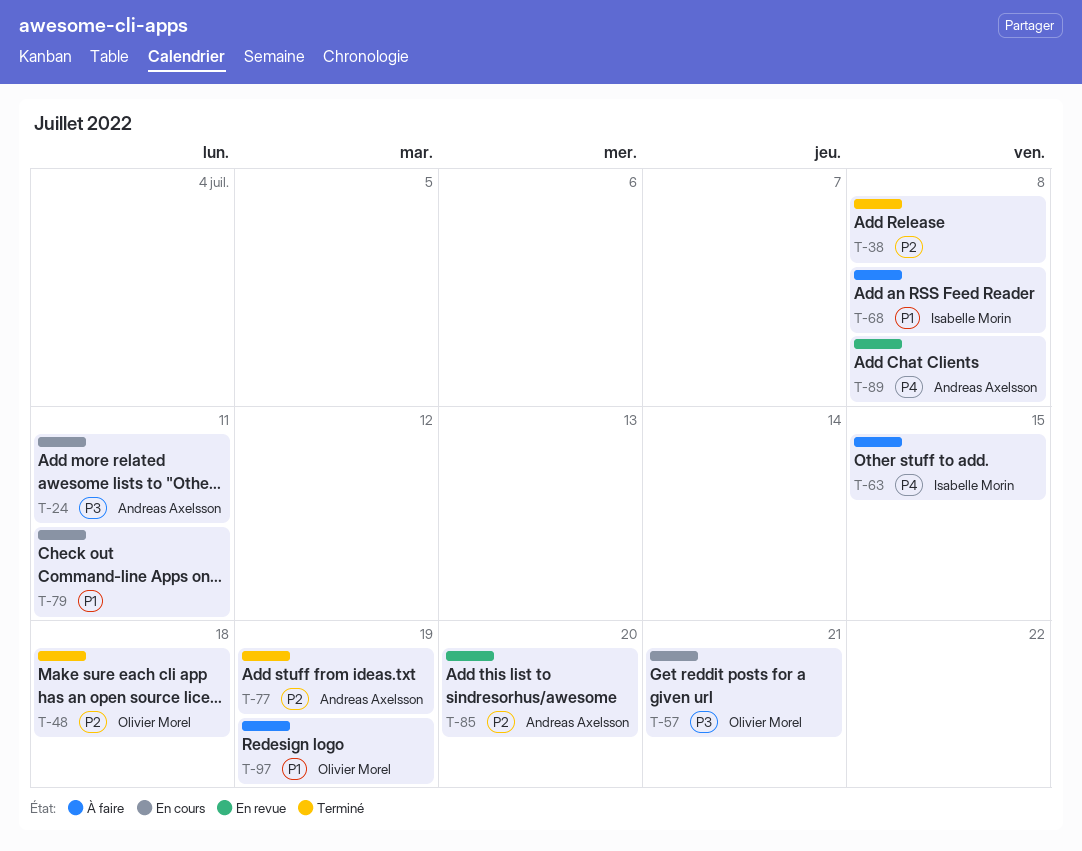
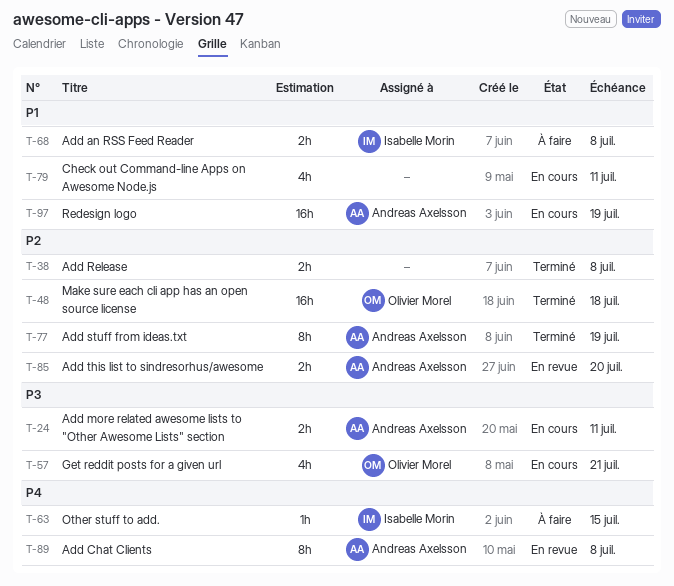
T-97, status: À faire -> En cours
T-97, owner: Olivier Morel -> Andreas Axelsson

